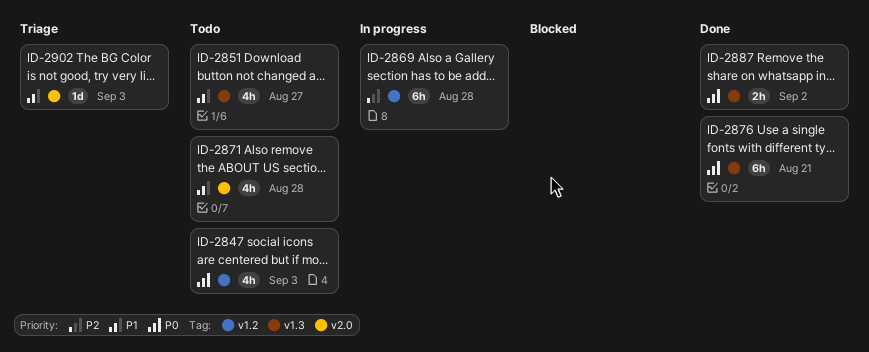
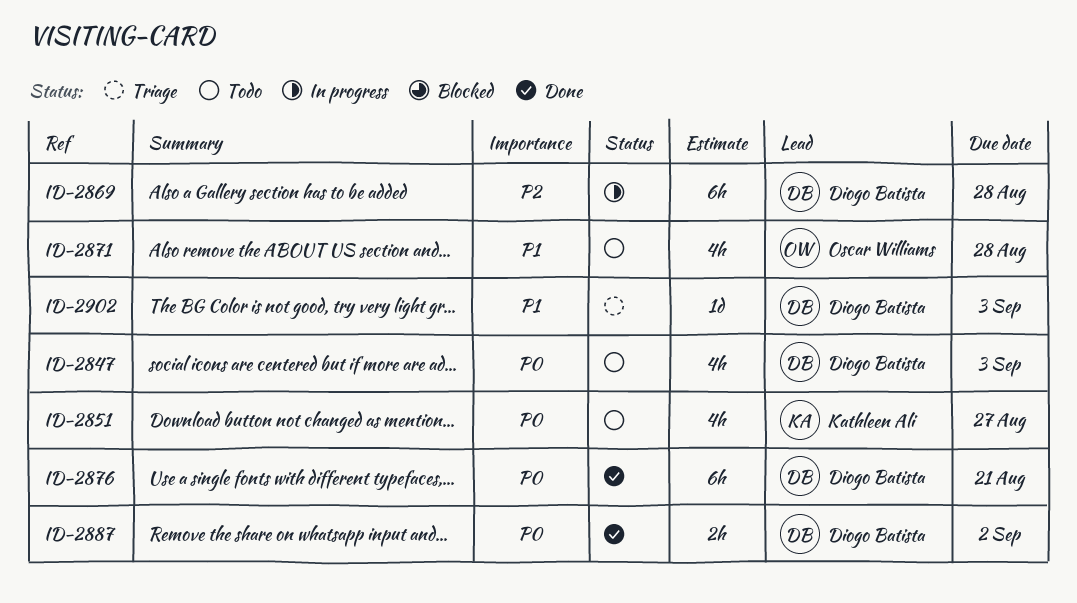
ID-2851, priority: P1 -> P0

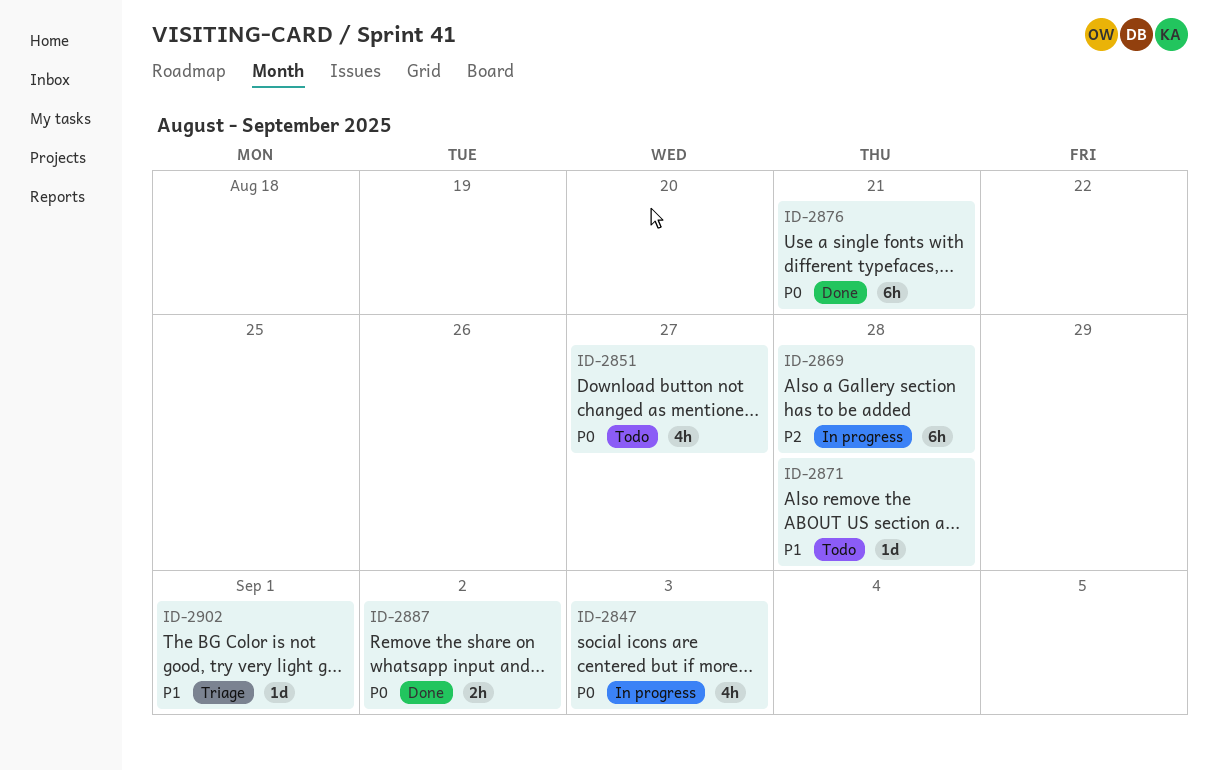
ID-2847, status: Todo -> In progress
ID-2871, estimate: 4h -> 1d
ID-2902, due: Sep 3 -> Sep 1

